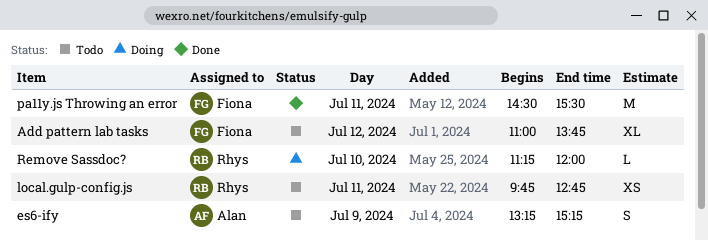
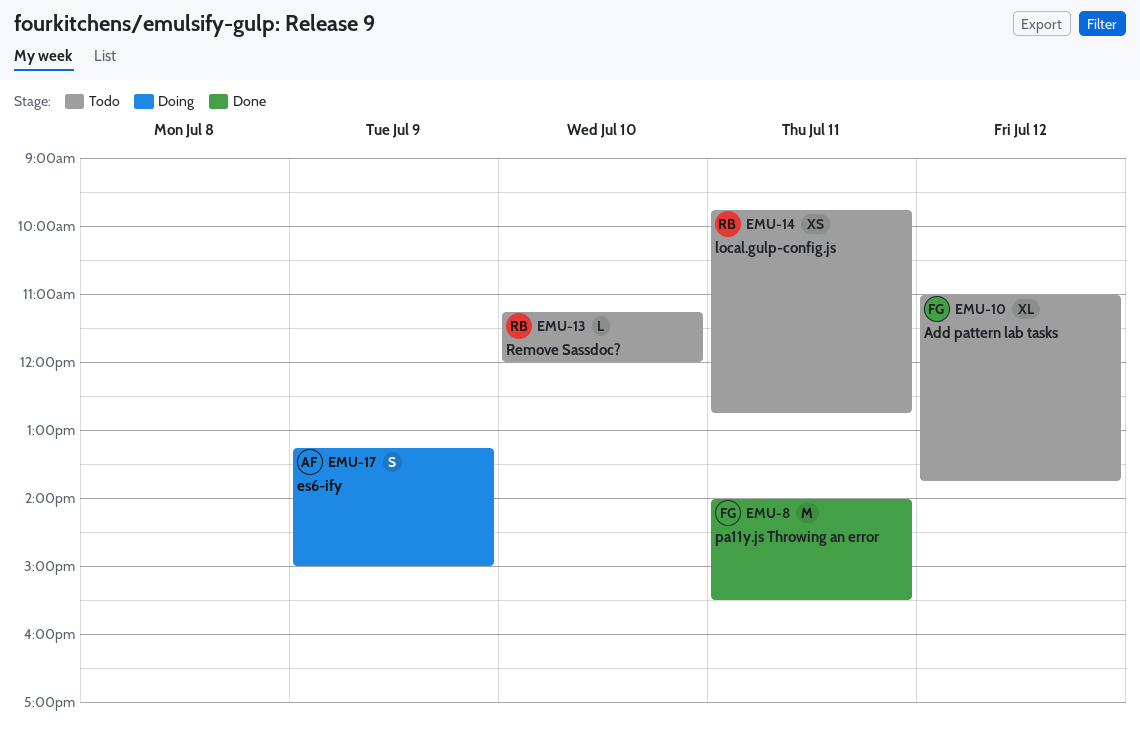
es6-ify, status: Todo -> Doing
es6-ify, ends: 15:15 -> 15:00
pa11y.js Throwing an error, begins: 14:30 -> 14:00
Remove Sassdoc?, status: Doing -> Todo

